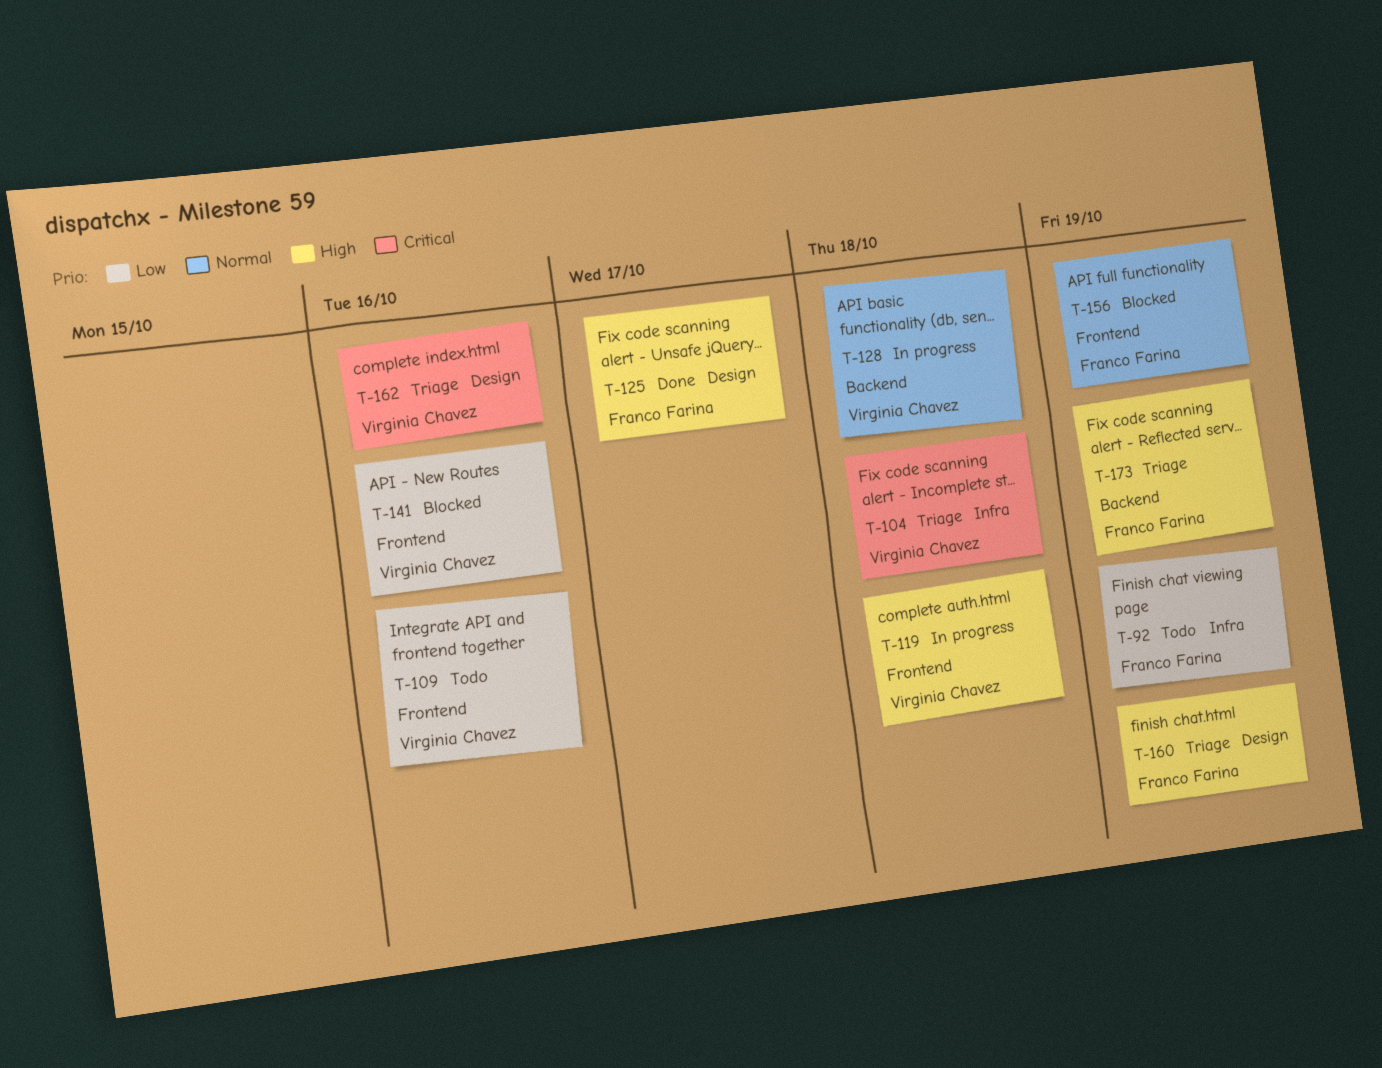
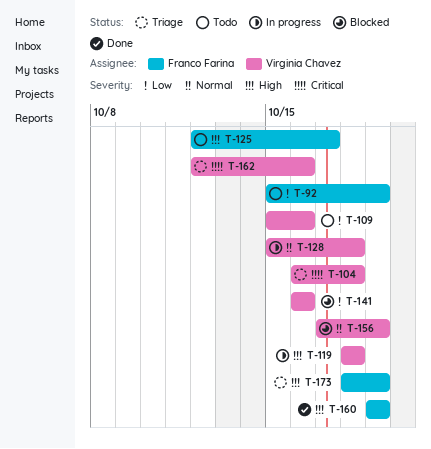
T-125, status: Done -> Todo
T-156, owner: Franco Farina -> Virginia Chavez
T-160, status: Triage -> Done

